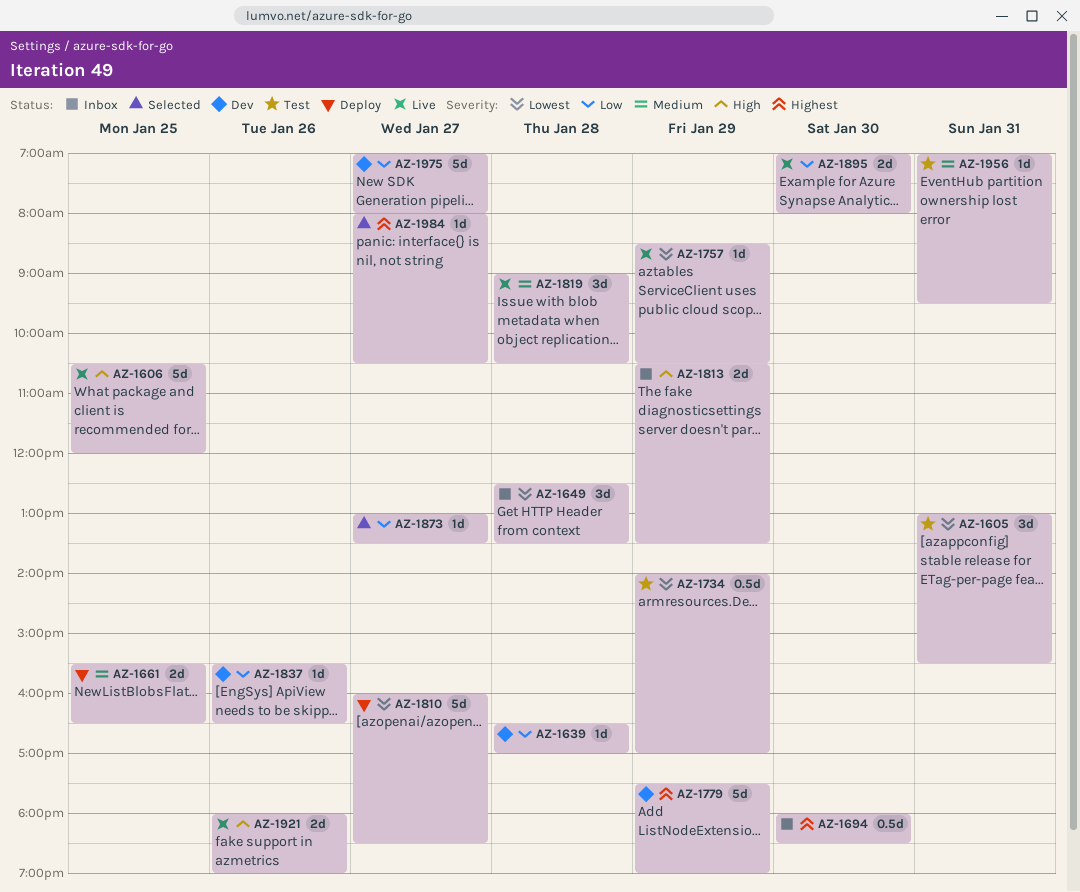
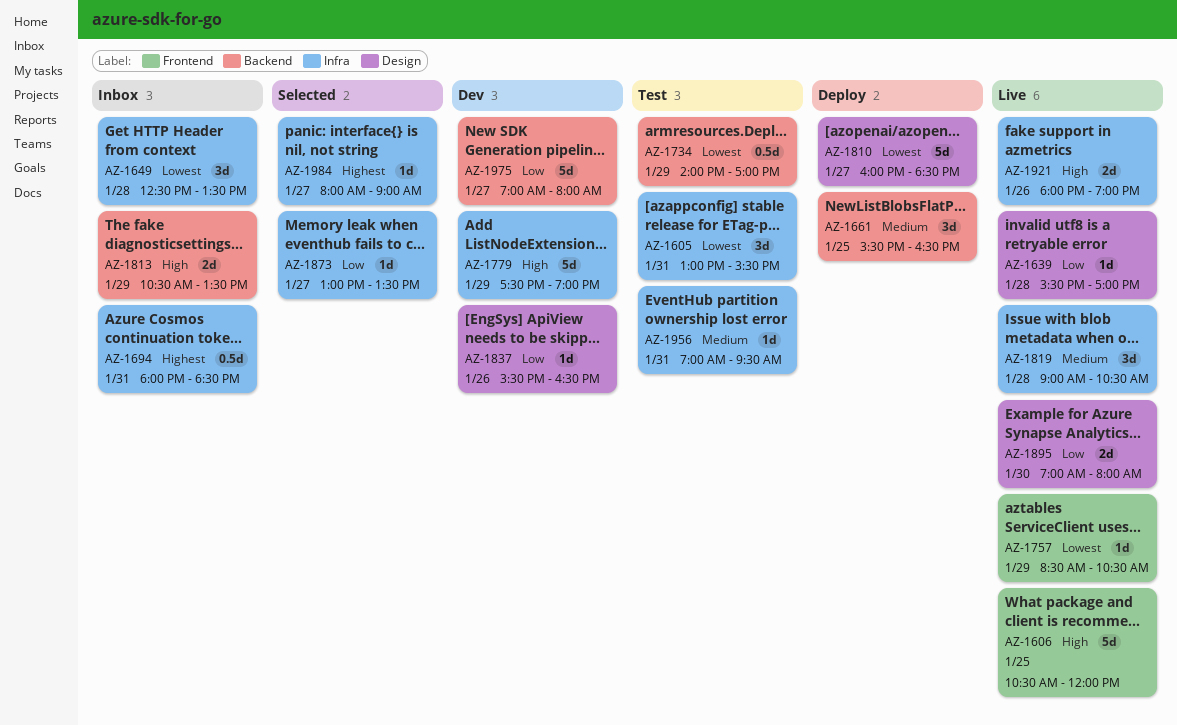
AZ-1639, status: Dev -> Live
AZ-1639, begins: 16:30 -> 15:30
AZ-1661, estimate: 2d -> 3d
AZ-1694, day: Jan 30 -> Jan 31
AZ-1779, priority: Highest -> High
AZ-1984, ends: 10:30 -> 09:00

